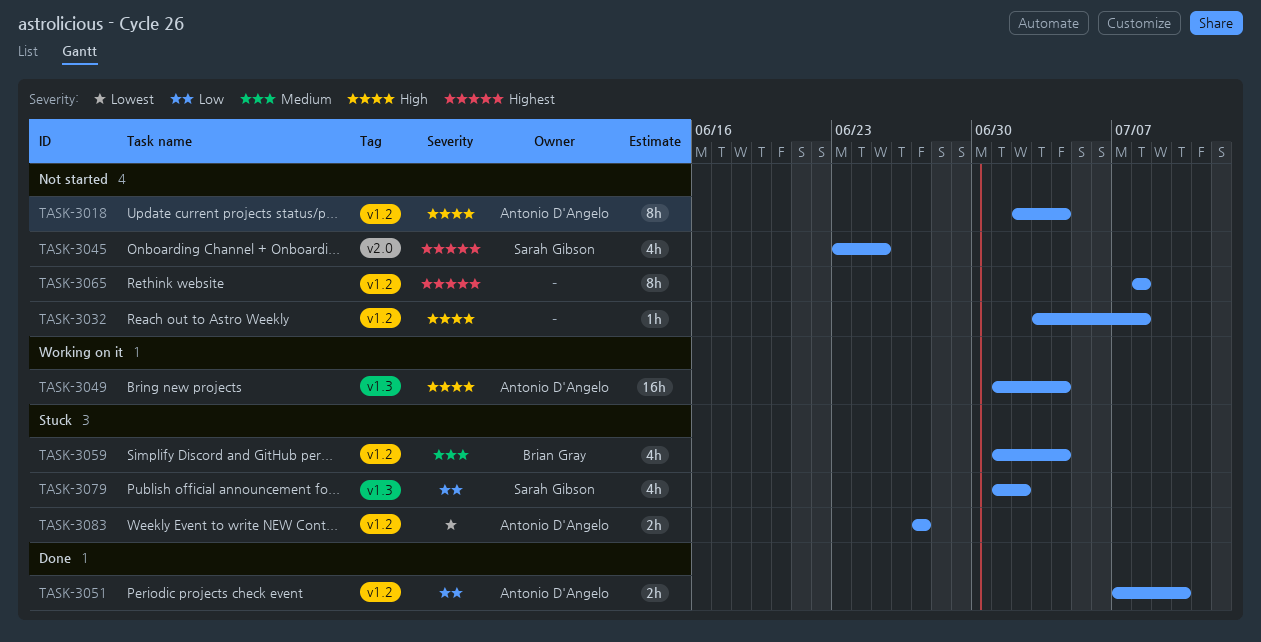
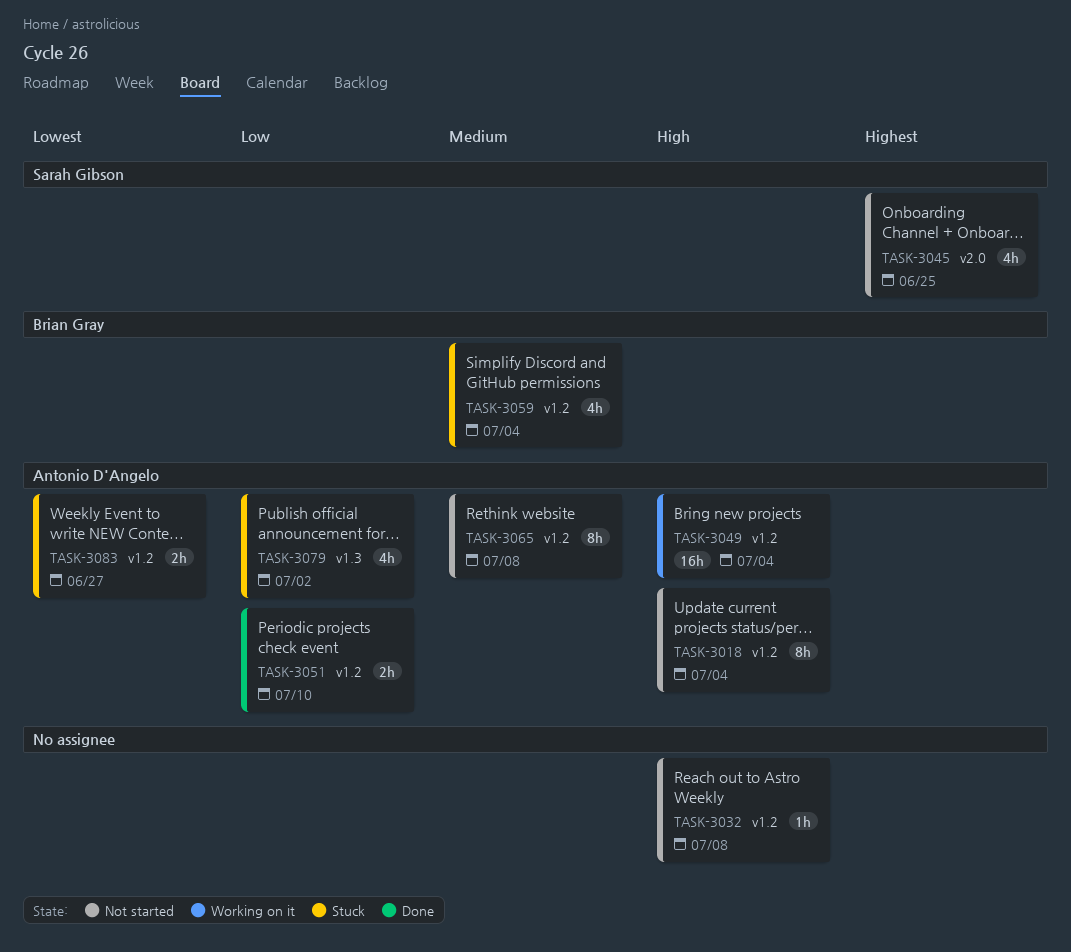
TASK-3049, label: v1.3 -> v1.2
TASK-3065, owner: none -> Antonio D'Angelo
TASK-3065, priority: Highest -> Medium
TASK-3079, owner: Sarah Gibson -> Antonio D'Angelo

